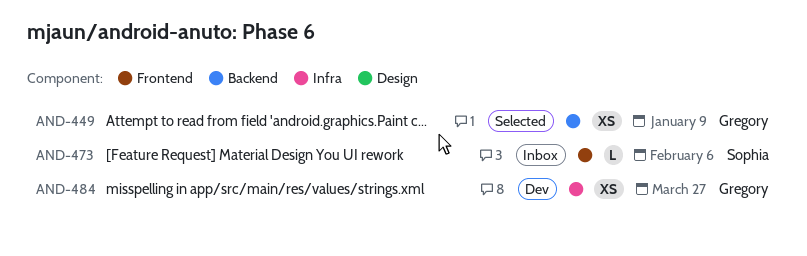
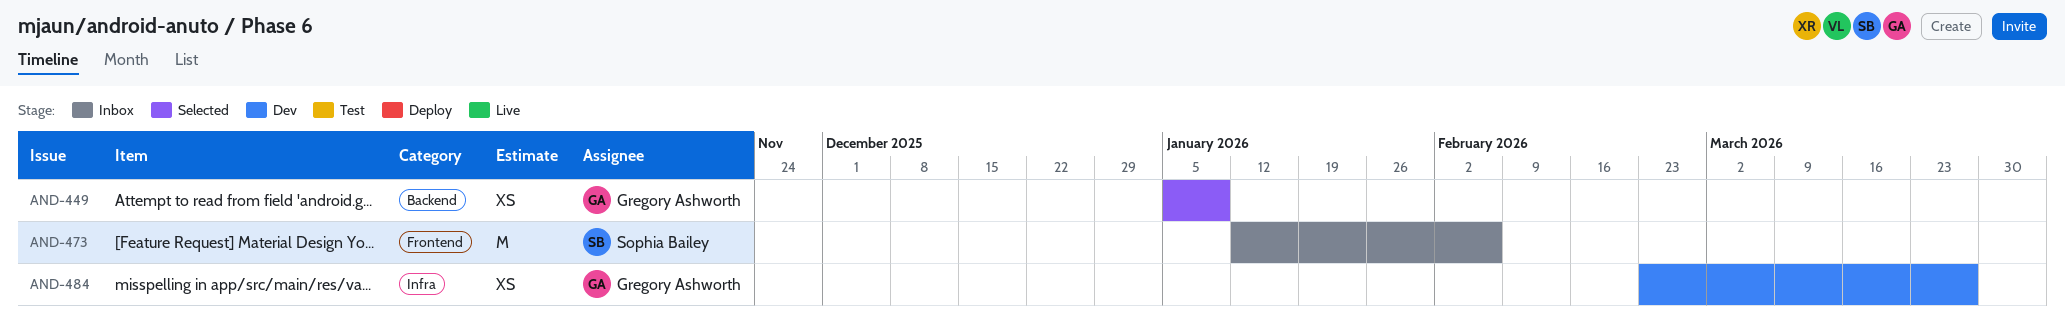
AND-473, estimate: L -> M

